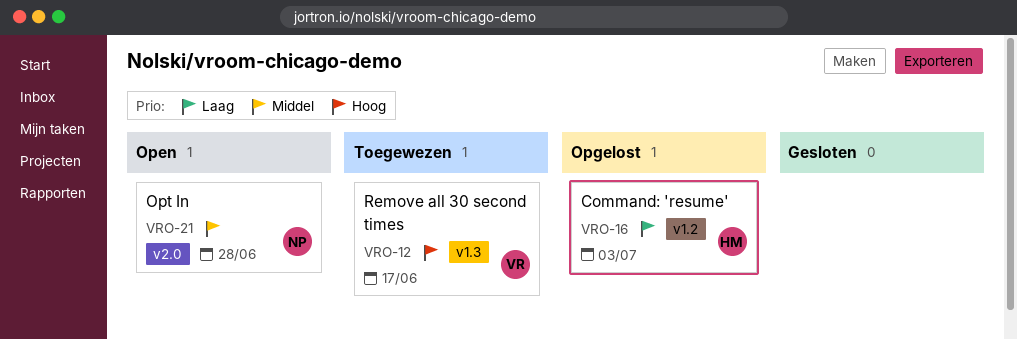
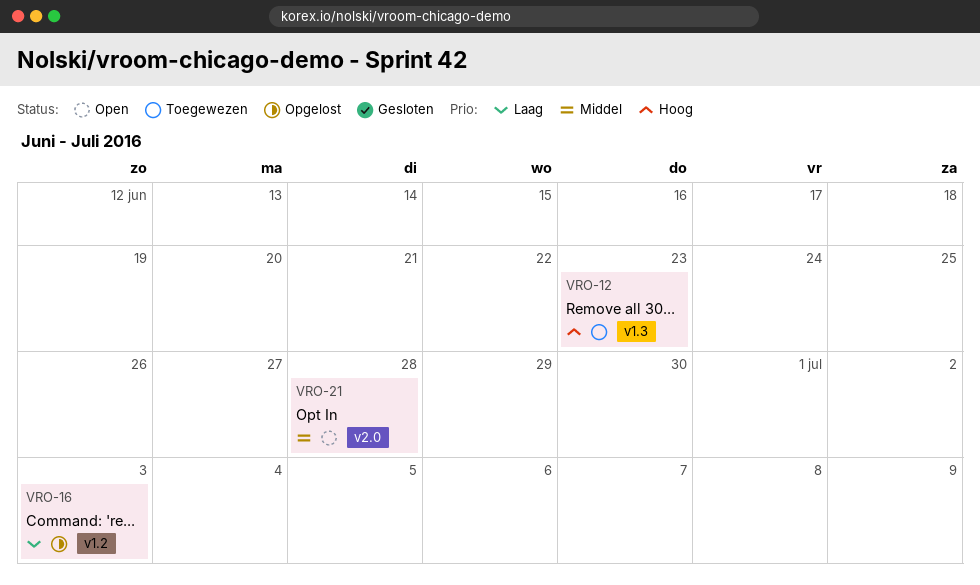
VRO-12, due: Jun 17 -> Jun 23

